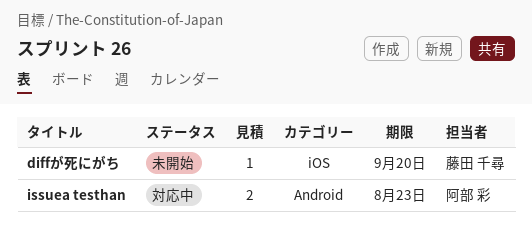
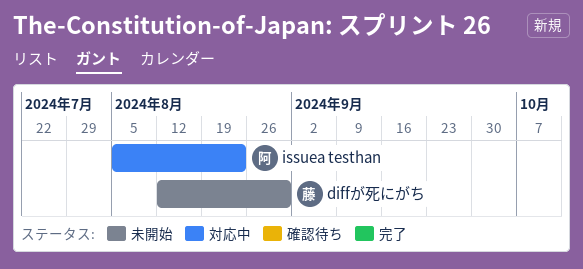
diffが死にがち, due: Sep 20 -> Aug 30

